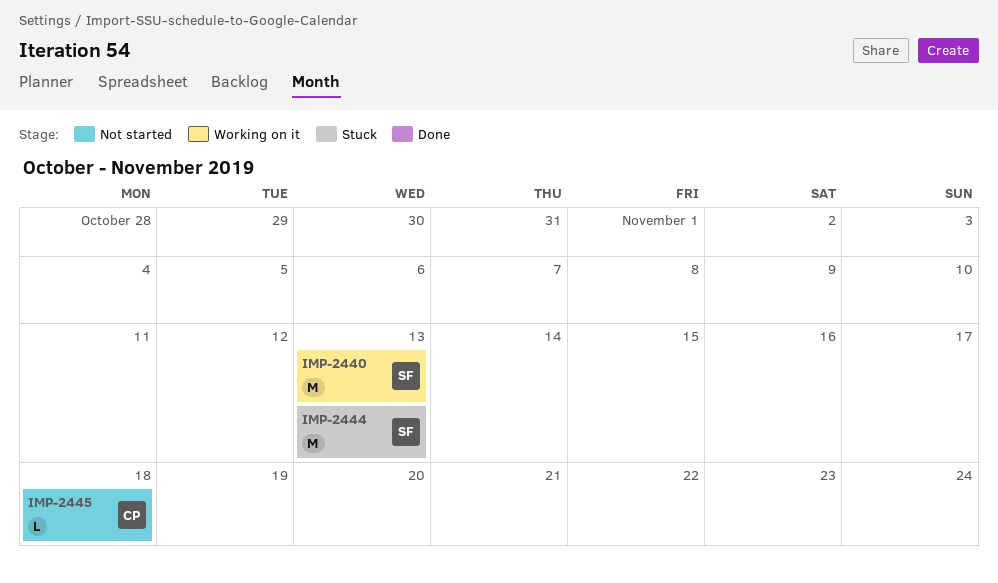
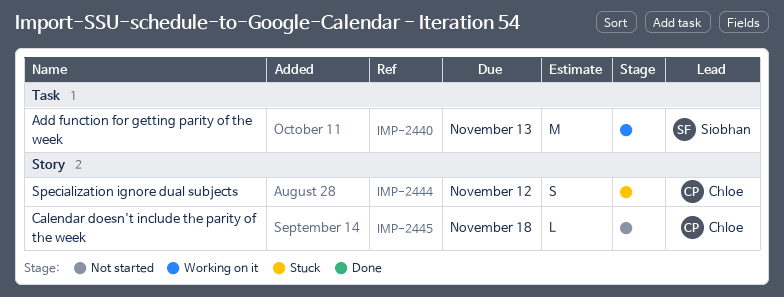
IMP-2444, owner: Siobhan -> Chloe
IMP-2444, estimate: M -> S
IMP-2444, due: Nov 13 -> Nov 12

